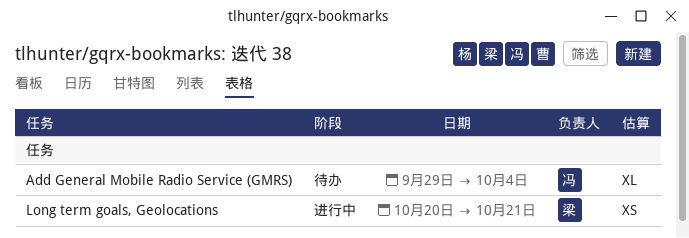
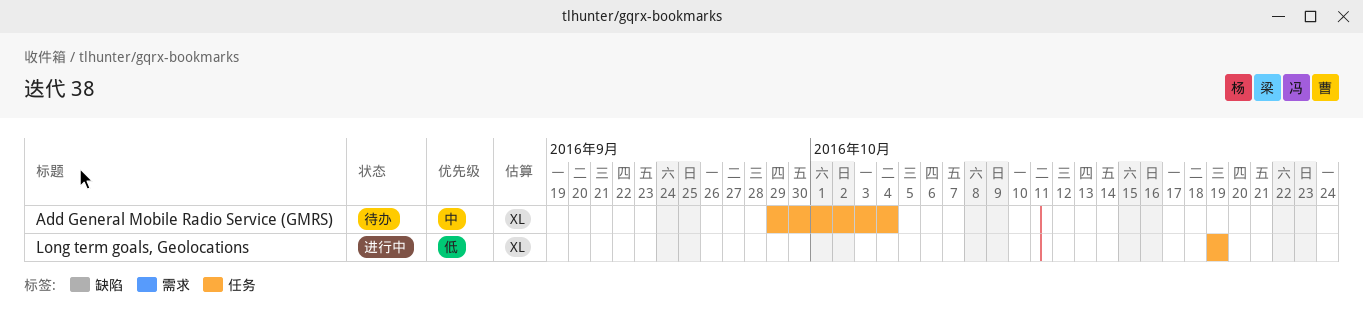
Long term goals, Geolocations, estimate: XS -> XL
Long term goals, Geolocations, start: Oct 20 -> Oct 19
Long term goals, Geolocations, due: Oct 21 -> Oct 19

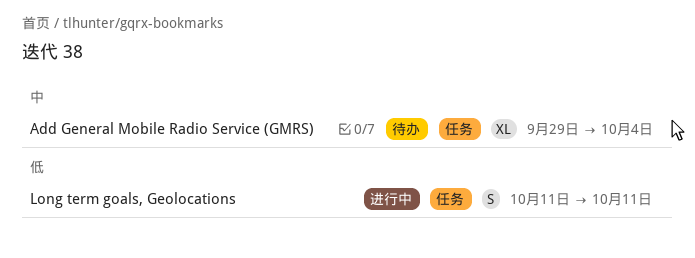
Long term goals, Geolocations, estimate: XL -> S
Long term goals, Geolocations, start: Oct 19 -> Oct 11
Long term goals, Geolocations, due: Oct 19 -> Oct 11

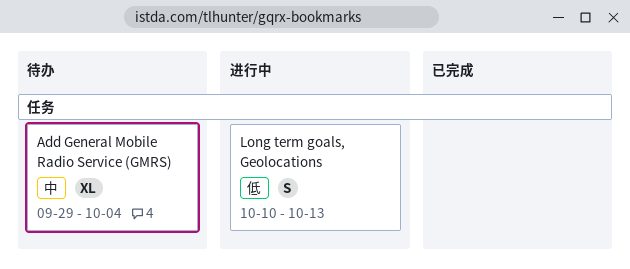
Long term goals, Geolocations, start: Oct 11 -> Oct 10
Long term goals, Geolocations, due: Oct 11 -> Oct 13

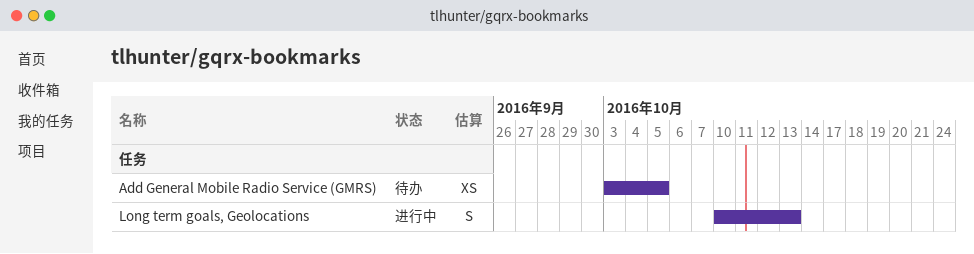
Add General Mobile Radio Service (GMRS), estimate: XL -> XS
Add General Mobile Radio Service (GMRS), start: Sep 29 -> Oct 3
Add General Mobile Radio Service (GMRS), due: Oct 4 -> Oct 5

